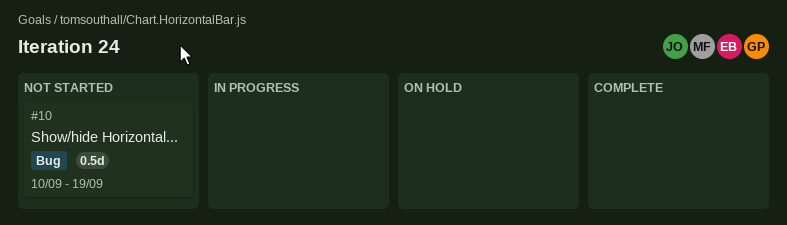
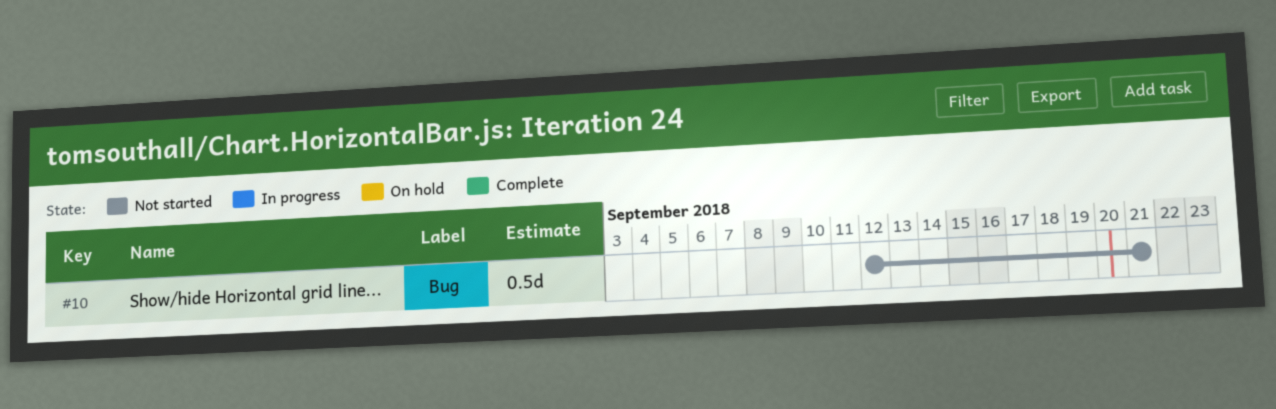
#10, start: Sep 10 -> Sep 12
#10, due: Sep 19 -> Sep 21

